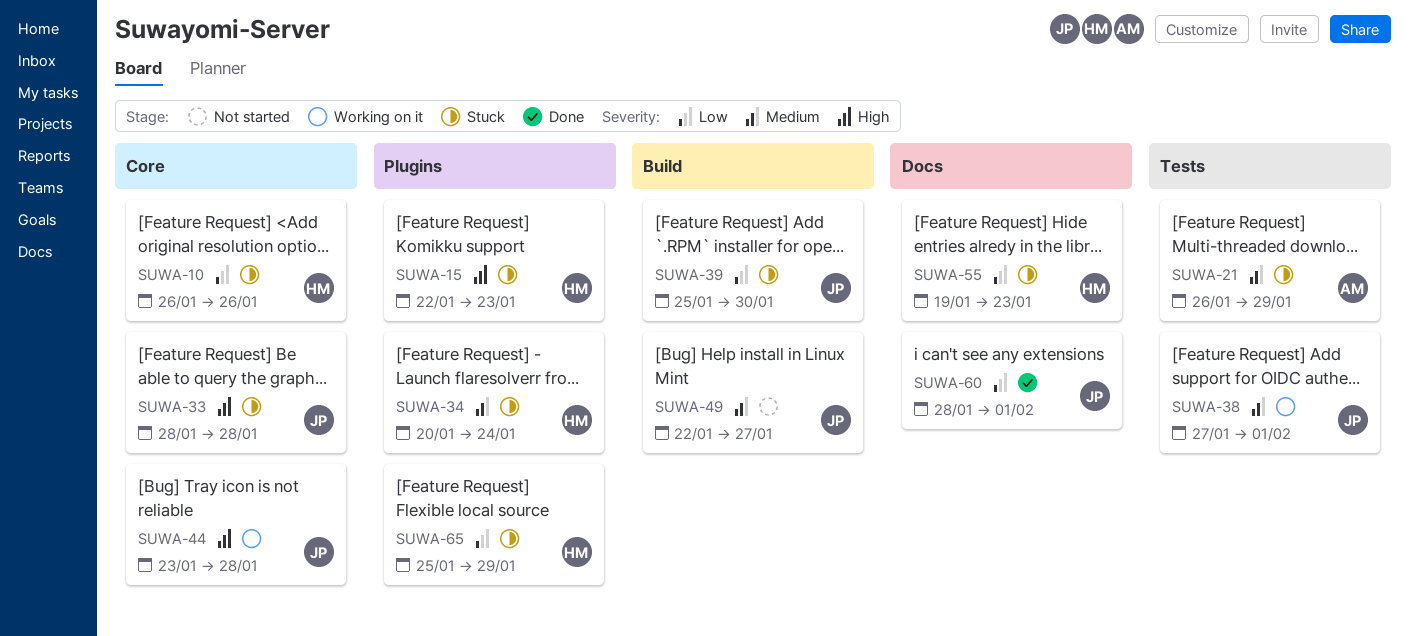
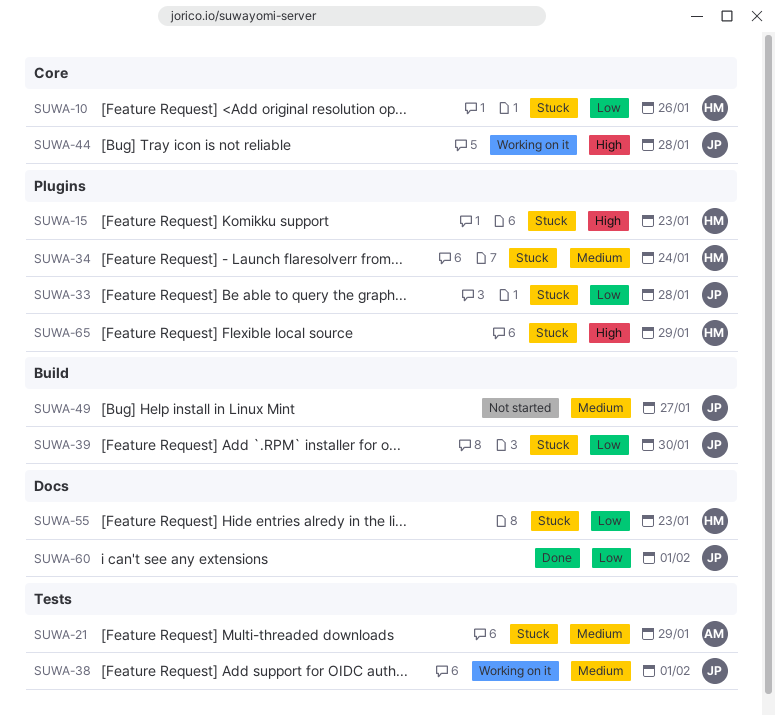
SUWA-33, priority: High -> Low
SUWA-33, label: Core -> Plugins
SUWA-65, priority: Low -> High

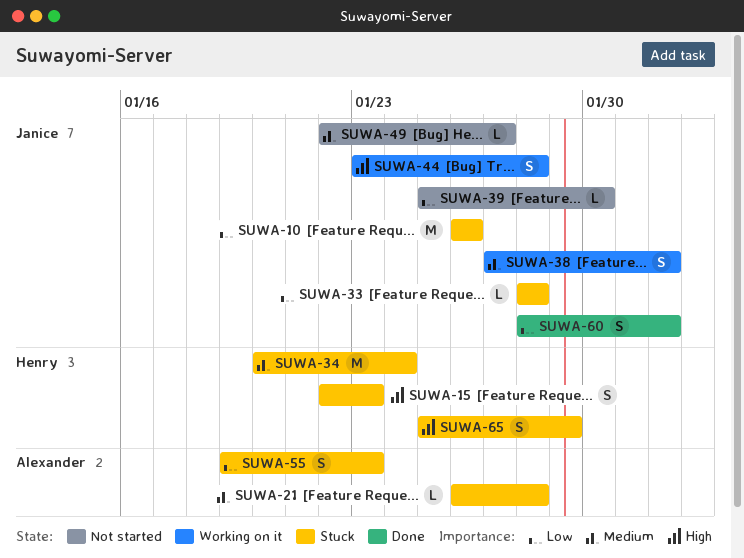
SUWA-10, owner: Henry -> Janice
SUWA-21, due: Jan 29 -> Jan 28
SUWA-39, status: Stuck -> Not started
SUWA-55, owner: Henry -> Alexander

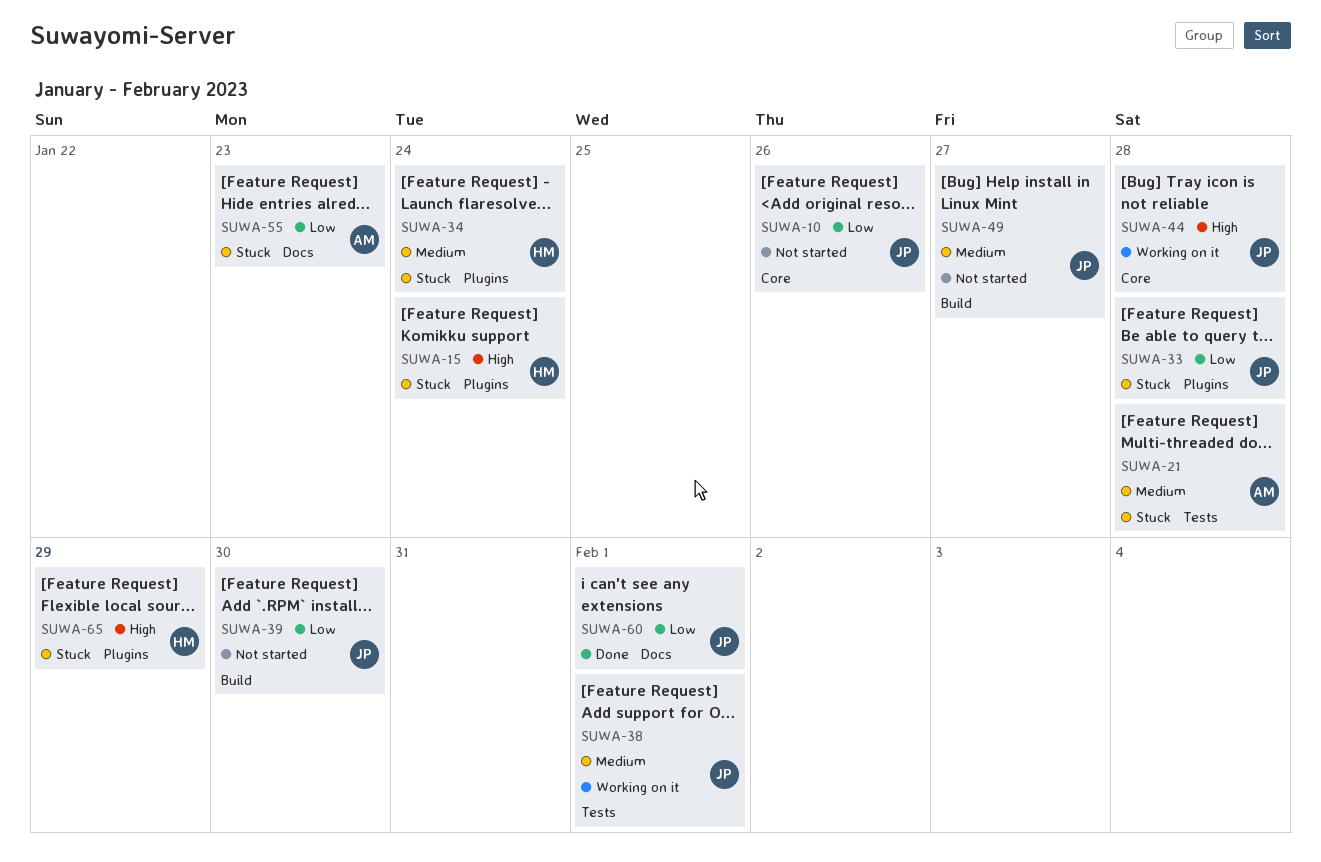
SUWA-10, status: Stuck -> Not started
SUWA-15, due: Jan 23 -> Jan 24

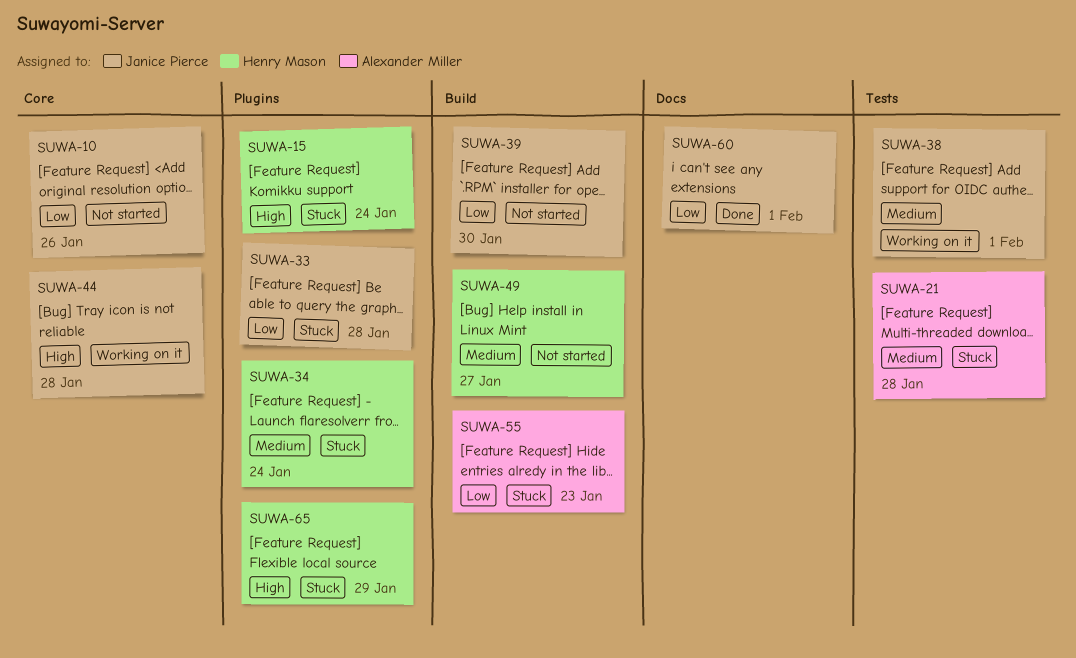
SUWA-49, owner: Janice Pierce -> Henry Mason
SUWA-55, label: Docs -> Build

